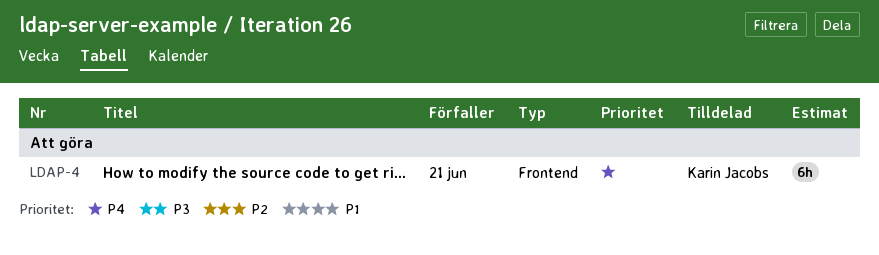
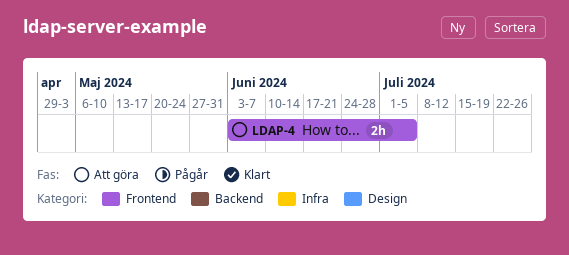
LDAP-4, estimate: 6h -> 2h
LDAP-4, due: Jun 21 -> Jul 5

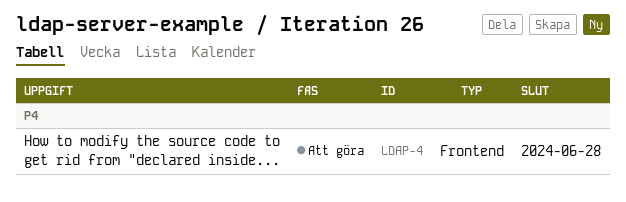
LDAP-4, due: Jul 5 -> Jun 28

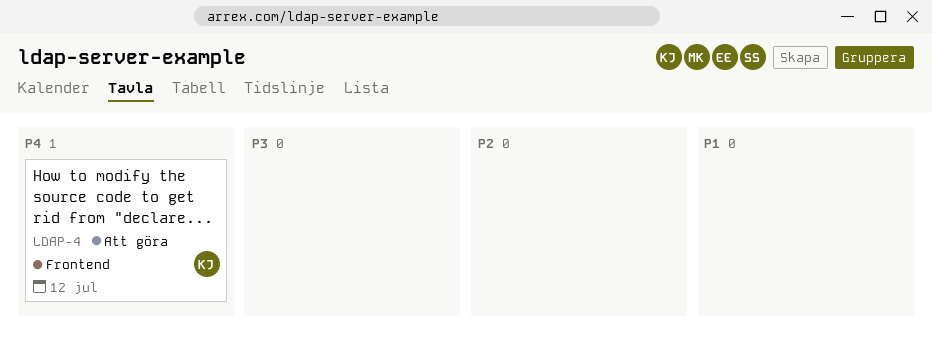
LDAP-4, due: Jun 28 -> Jul 12

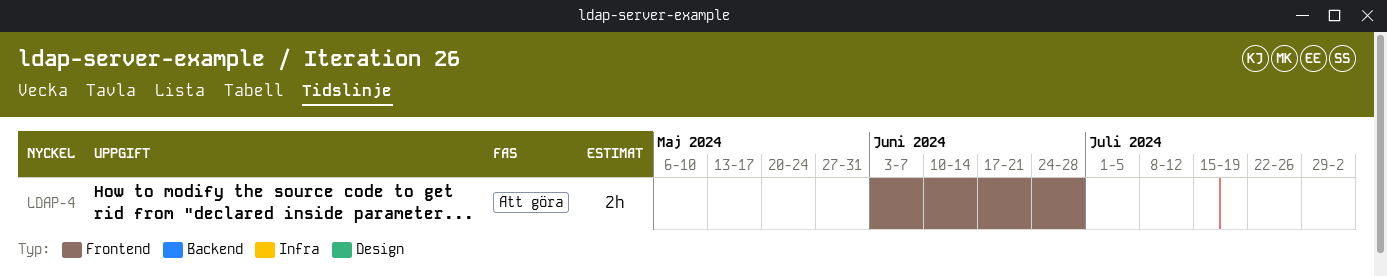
LDAP-4, due: Jul 12 -> Jun 28

